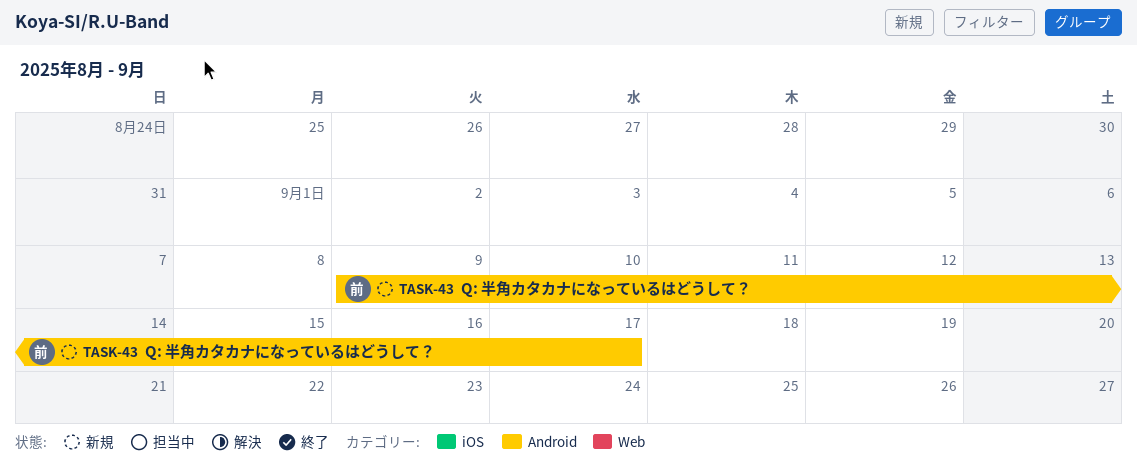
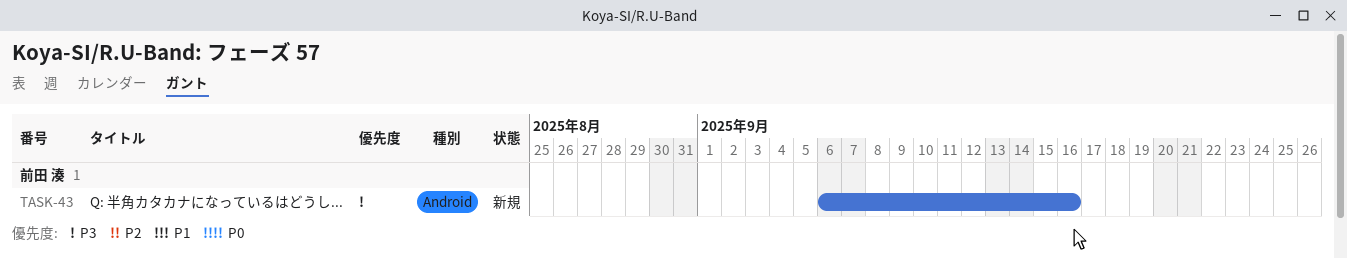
TASK-43, start: Sep 9 -> Sep 6
TASK-43, due: Sep 17 -> Sep 16

